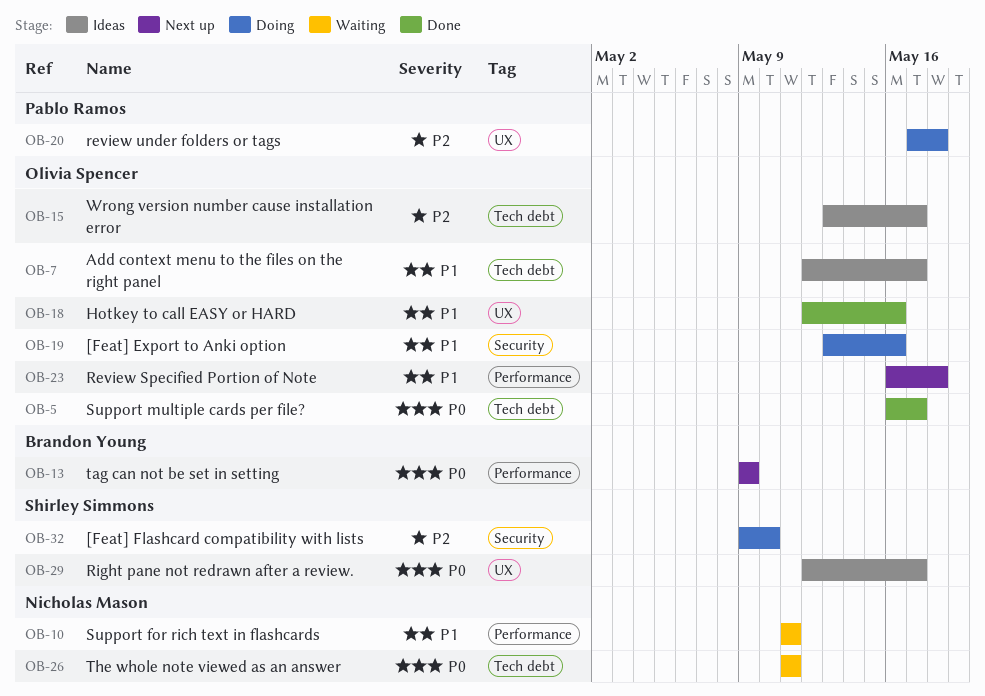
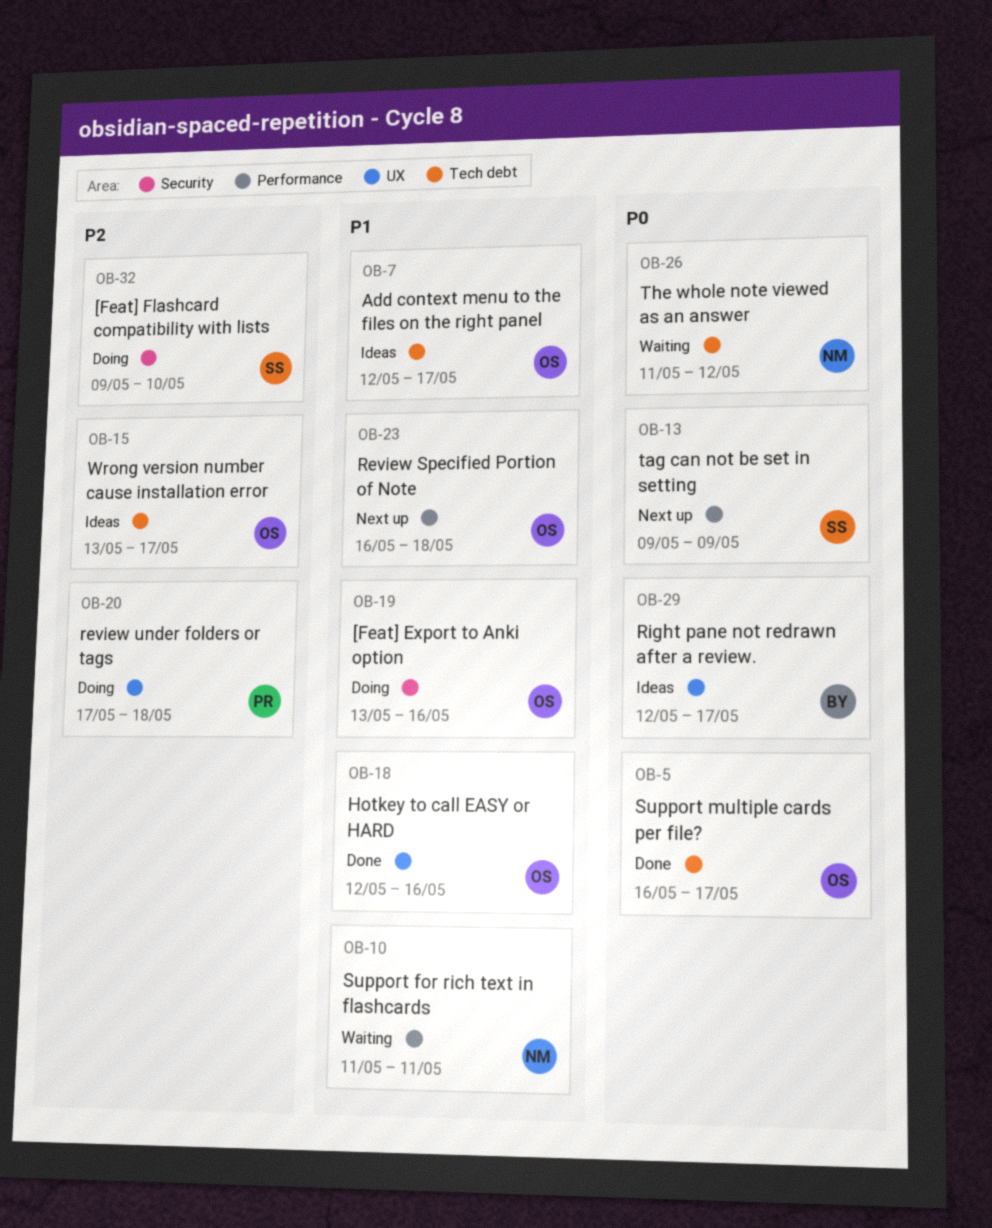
OB-13, owner: Brandon Young -> Shirley Simmons
OB-26, due: May 11 -> May 12
OB-29, owner: Shirley Simmons -> Brandon Young

